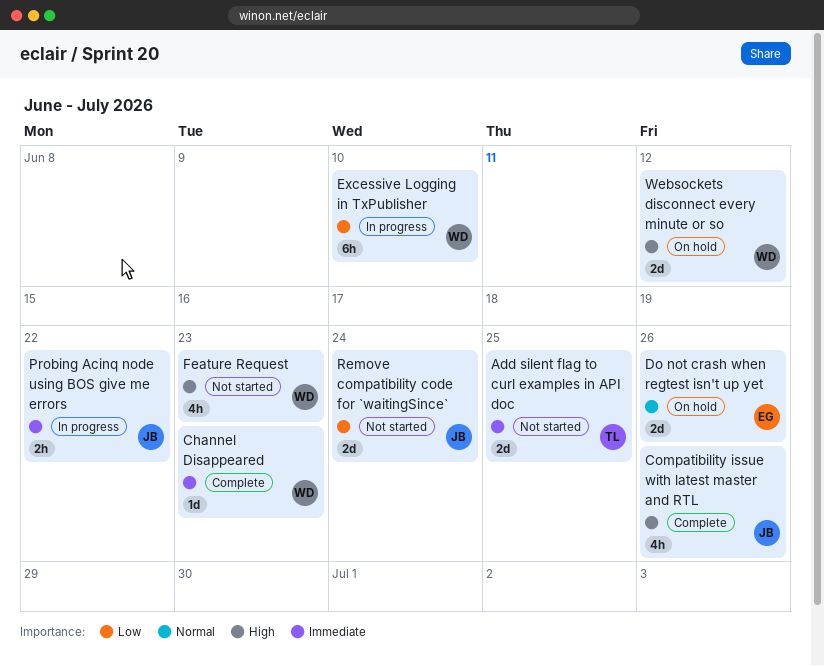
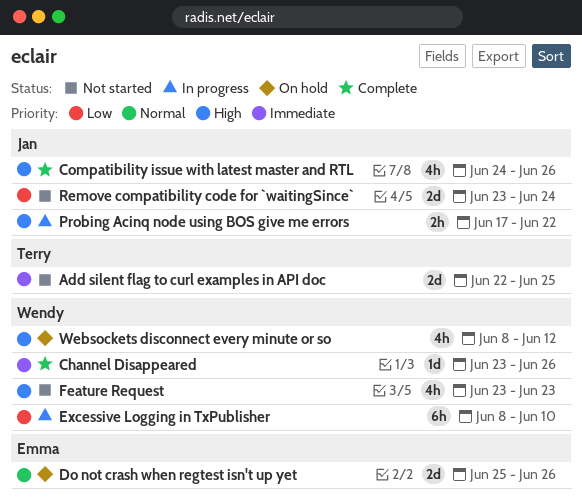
Channel Disappeared, due: Jun 23 -> Jun 26
Probing Acinq node using BOS give me errors, priority: Immediate -> High
Websockets disconnect every minute or so, estimate: 2d -> 4h

